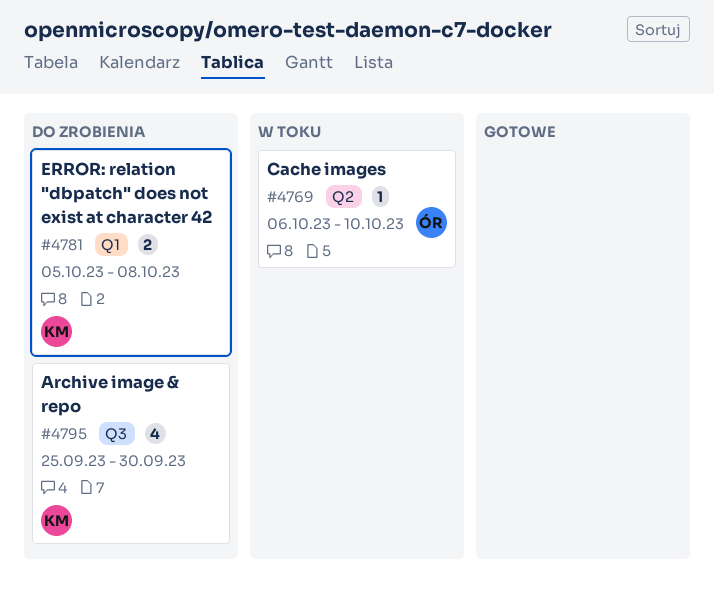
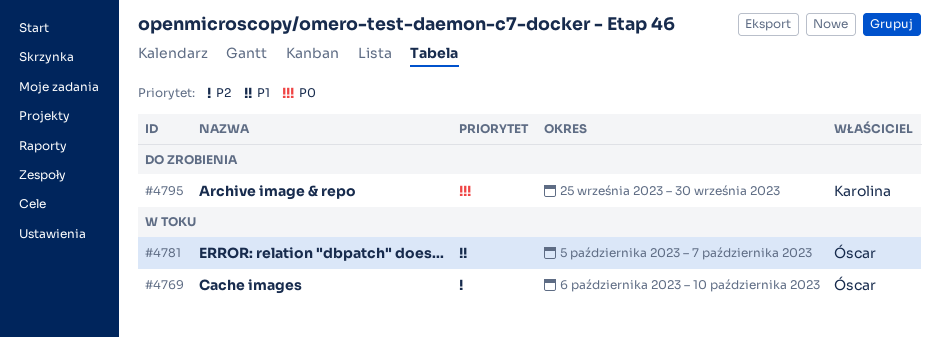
#4781, status: Do zrobienia -> W toku
#4781, owner: Karolina -> Óscar
#4781, due: Oct 8 -> Oct 7

